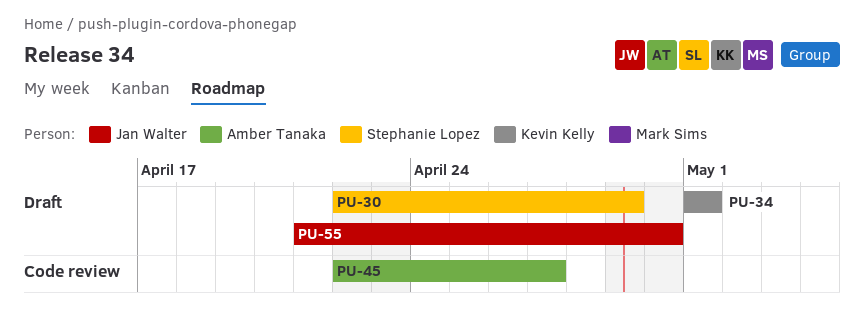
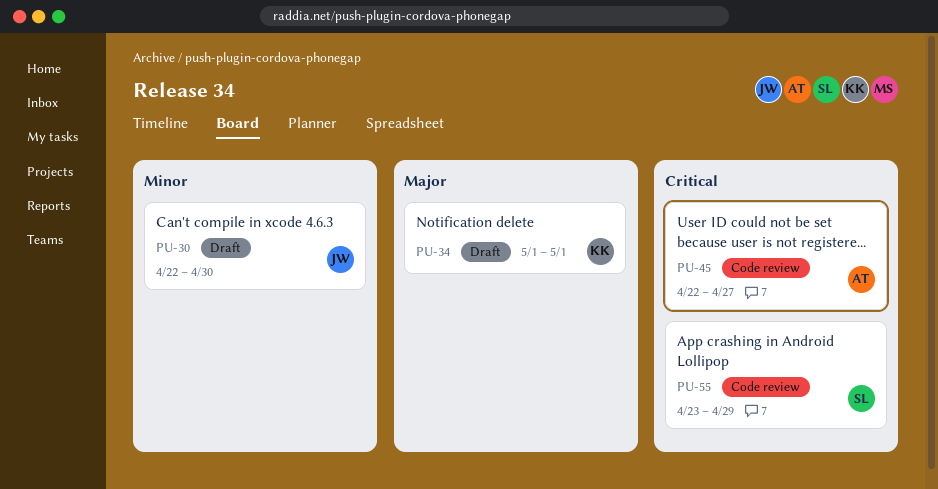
PU-30, owner: Stephanie Lopez -> Jan Walter
PU-30, due: Apr 29 -> Apr 30
PU-55, status: Draft -> Code review
PU-55, owner: Jan Walter -> Stephanie Lopez
PU-55, start: Apr 21 -> Apr 23
PU-55, due: Apr 30 -> Apr 29

